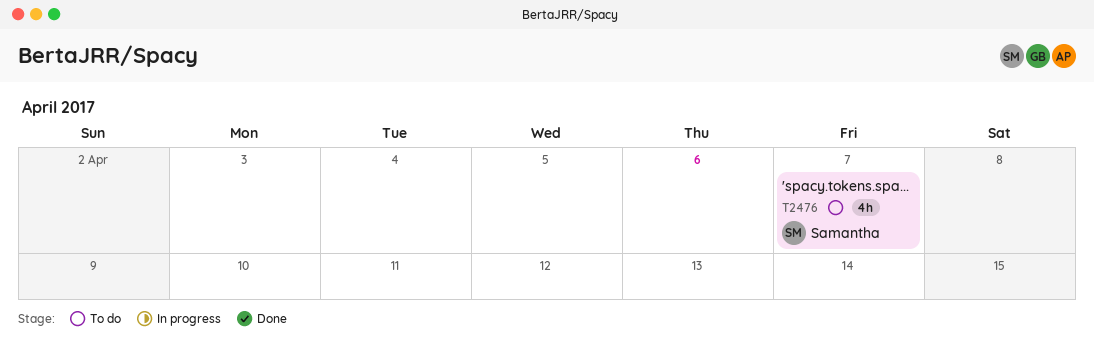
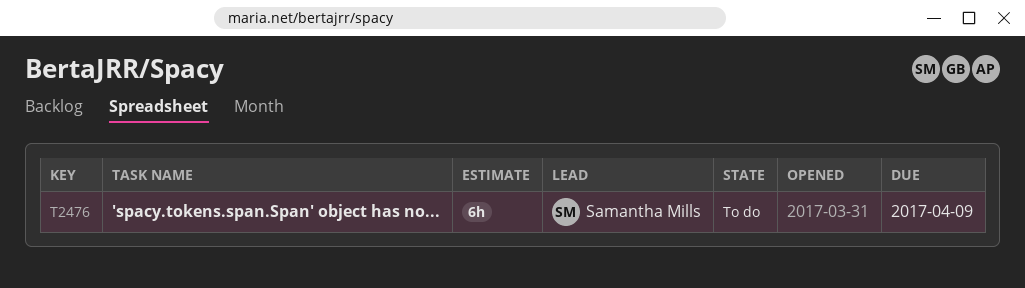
T2476, estimate: 4h -> 6h
T2476, due: Apr 7 -> Apr 9

